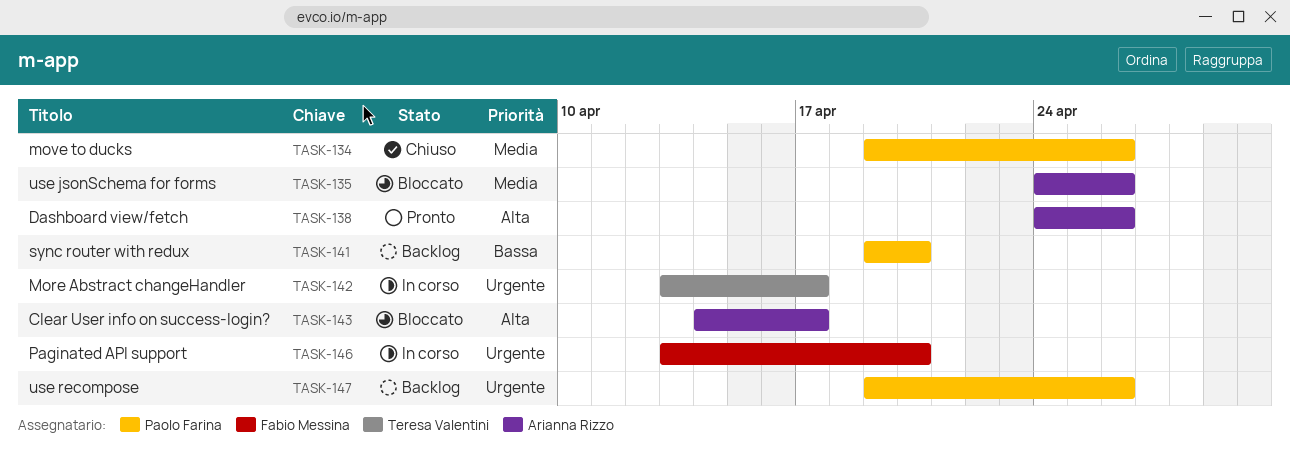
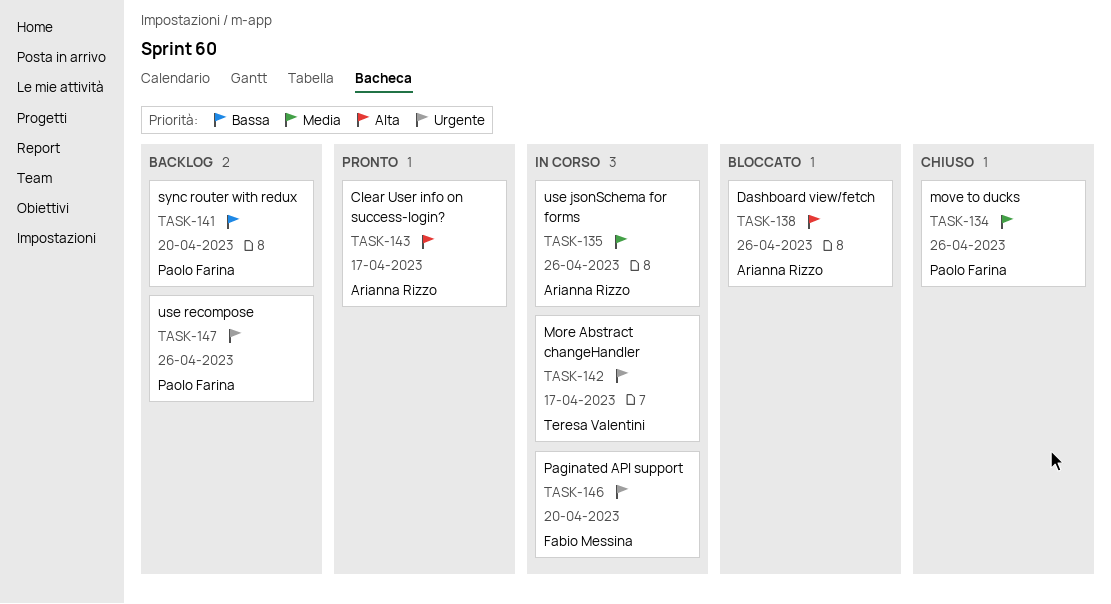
TASK-135, status: Bloccato -> In corso
TASK-138, status: Pronto -> Bloccato
TASK-143, status: Bloccato -> Pronto

